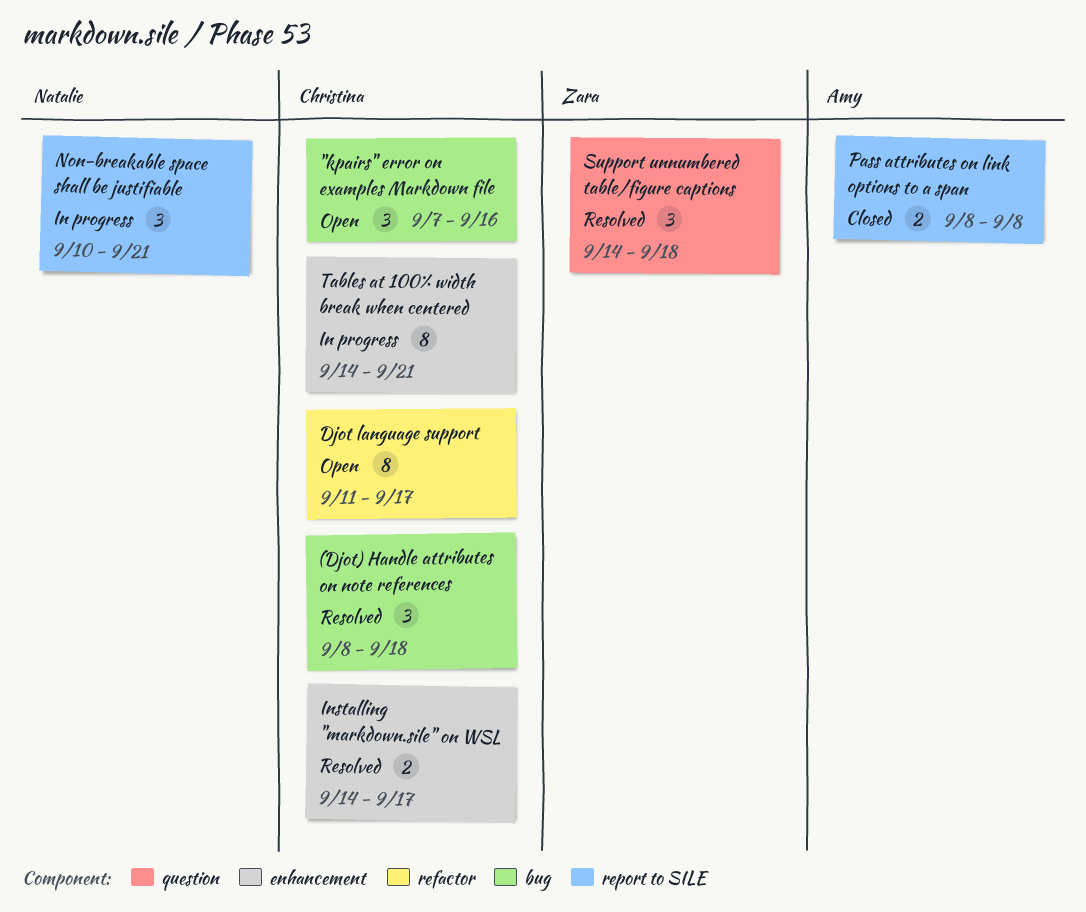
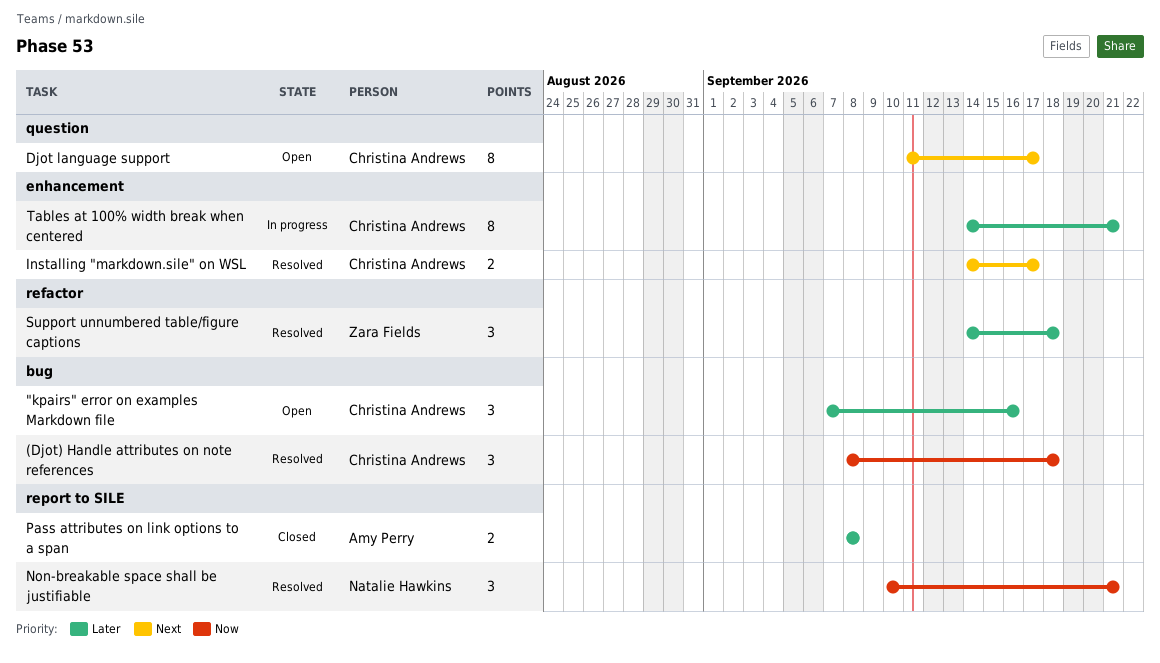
Djot language support, label: refactor -> question
Non-breakable space shall be justifiable, status: In progress -> Resolved
Support unnumbered table/figure captions, label: question -> refactor

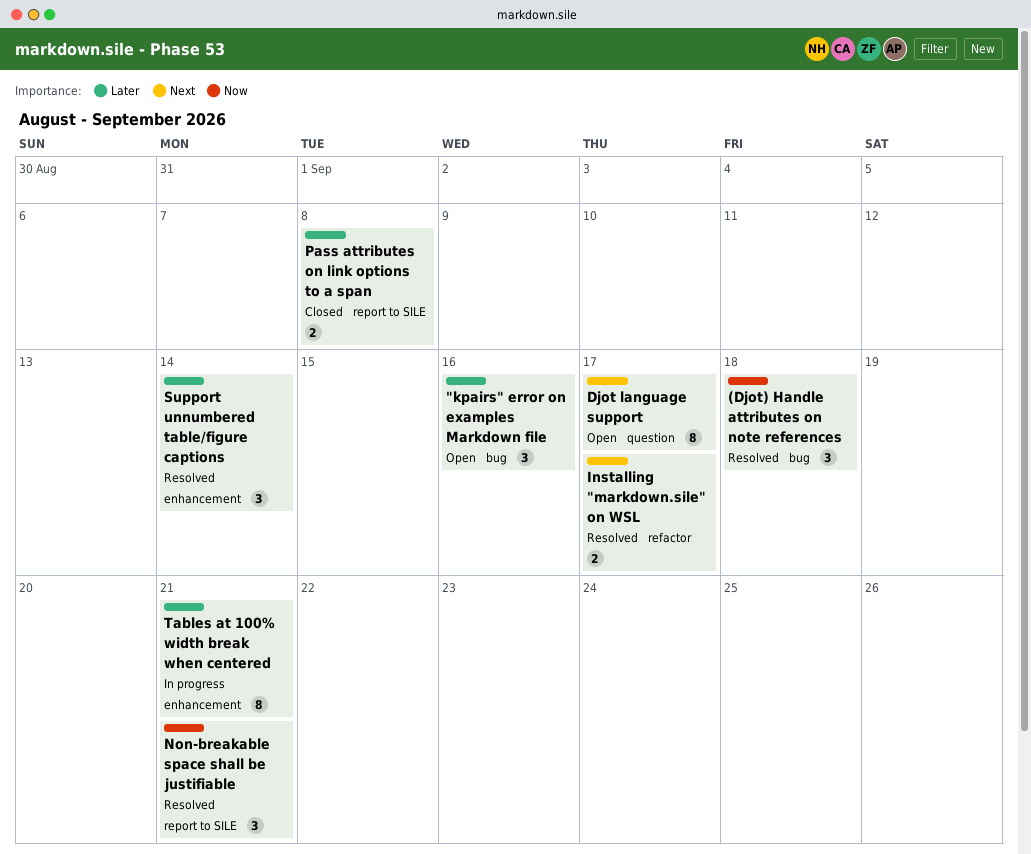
Installing "markdown.sile" on WSL, label: enhancement -> refactor
Support unnumbered table/figure captions, label: refactor -> enhancement
Support unnumbered table/figure captions, due: Sep 18 -> Sep 14

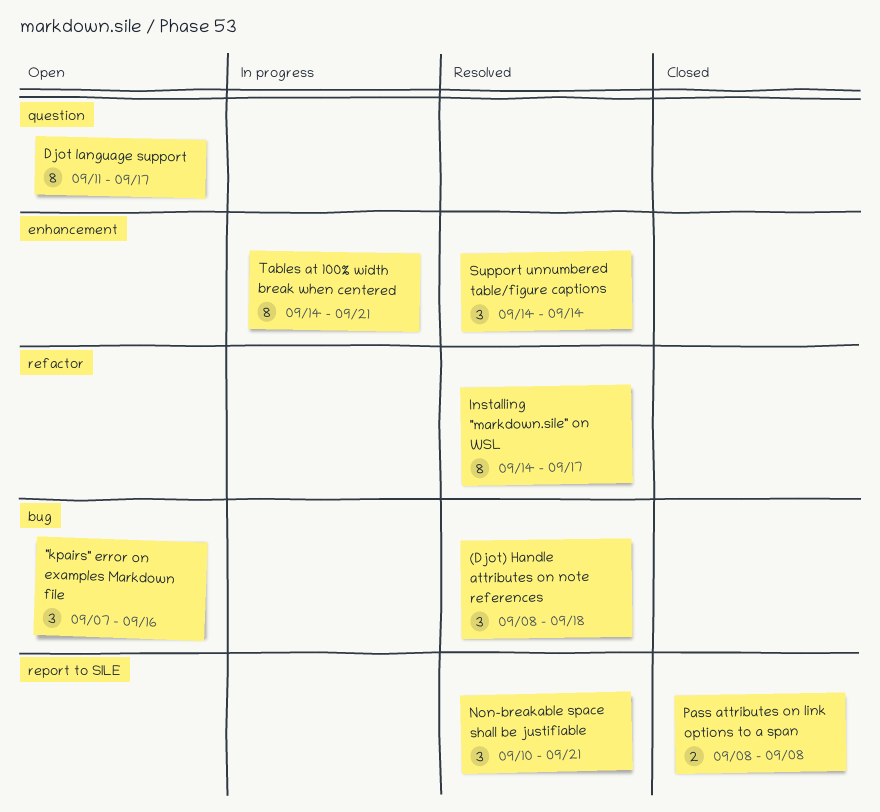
Installing "markdown.sile" on WSL, estimate: 2 -> 8

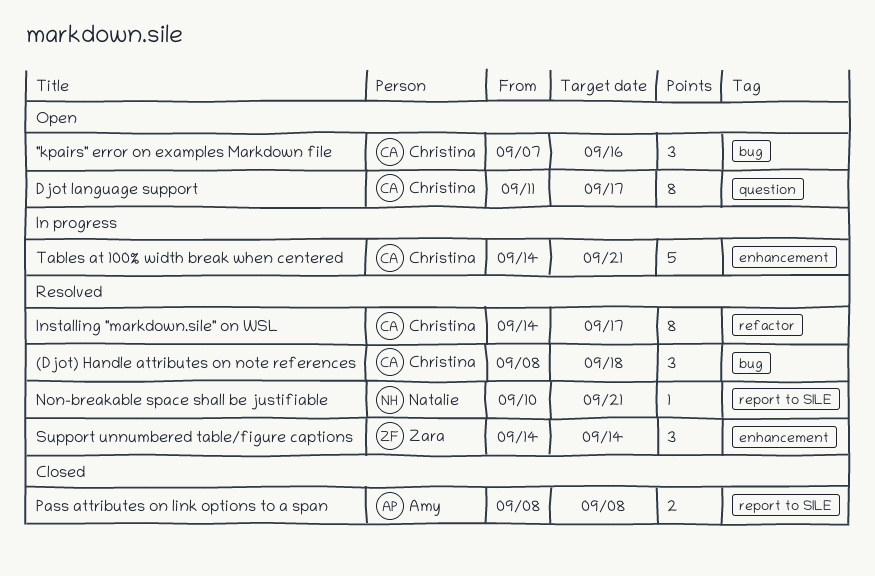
Non-breakable space shall be justifiable, estimate: 3 -> 1
Tables at 100% width break when centered, estimate: 8 -> 5

